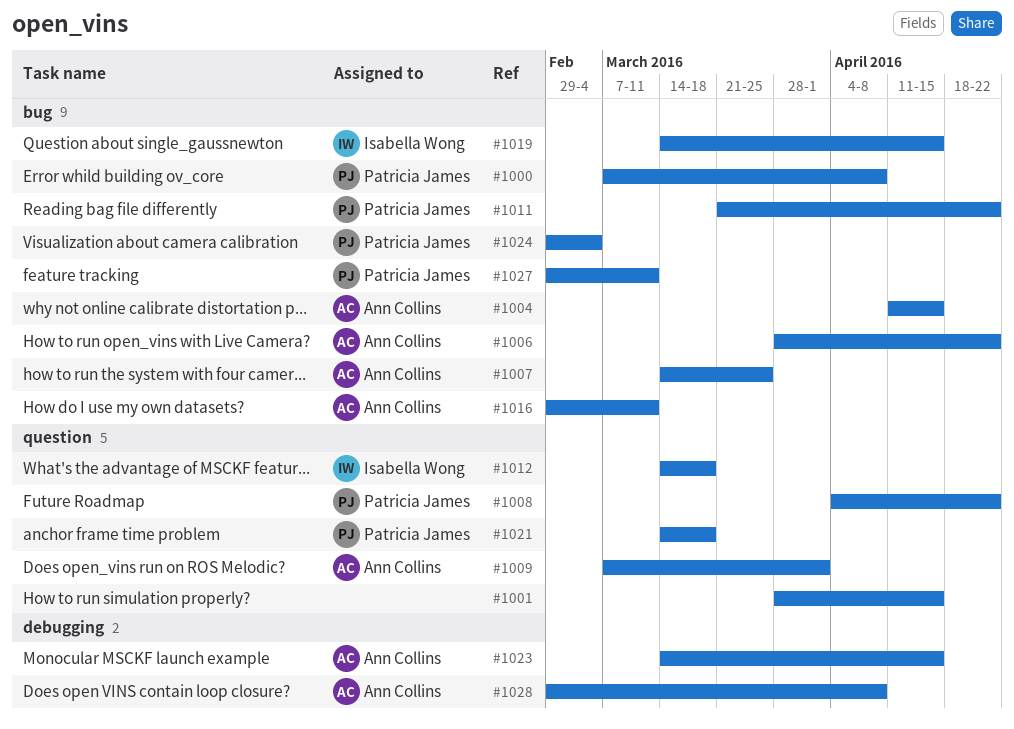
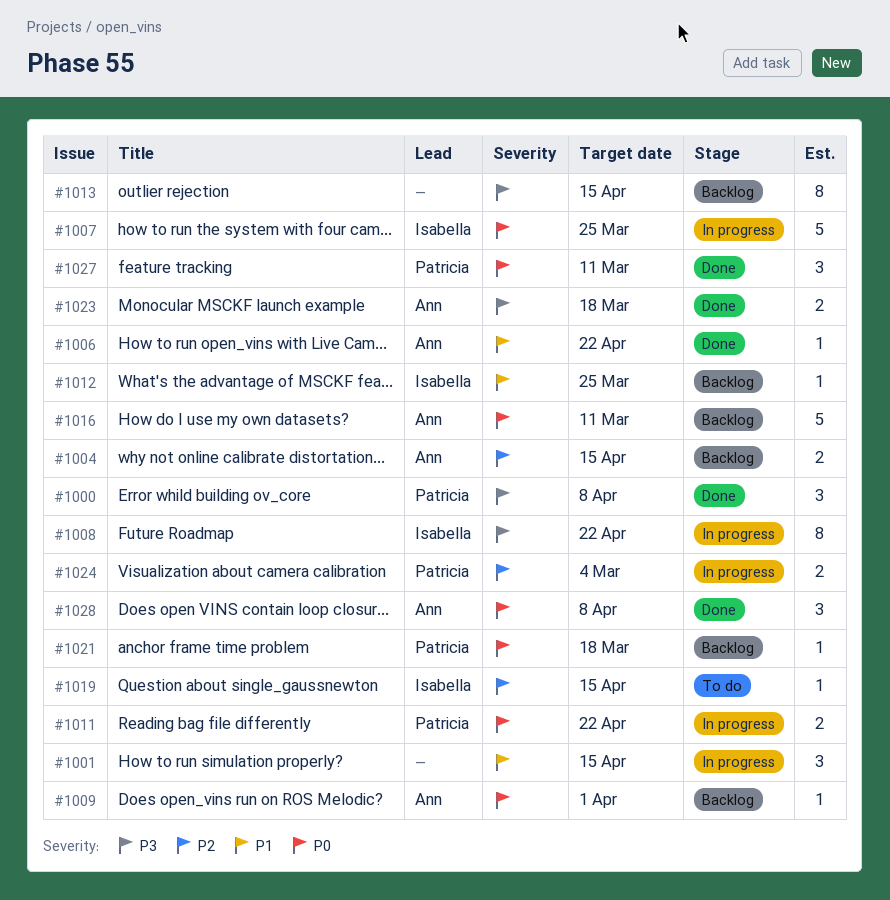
#1007, owner: Ann Collins -> Isabella Wong
#1008, owner: Patricia James -> Isabella Wong
#1012, due: Mar 18 -> Mar 25
#1013: none -> present
#1023, due: Apr 15 -> Mar 18

